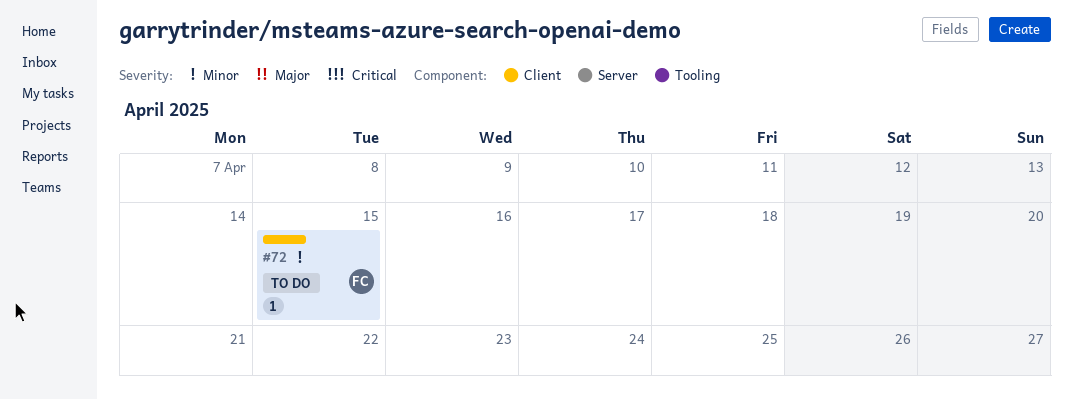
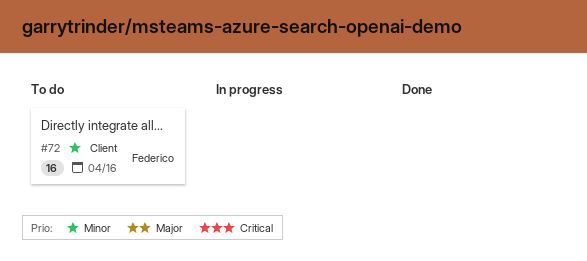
#72, estimate: 1 -> 16
#72, due: Apr 15 -> Apr 16

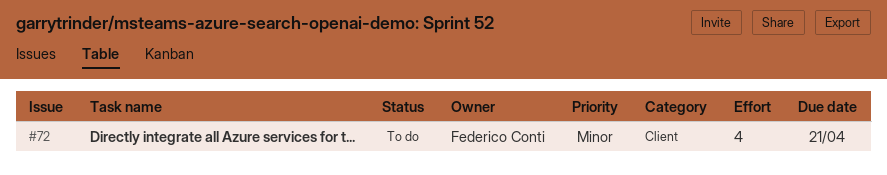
#72, estimate: 16 -> 4
#72, due: Apr 16 -> Apr 21

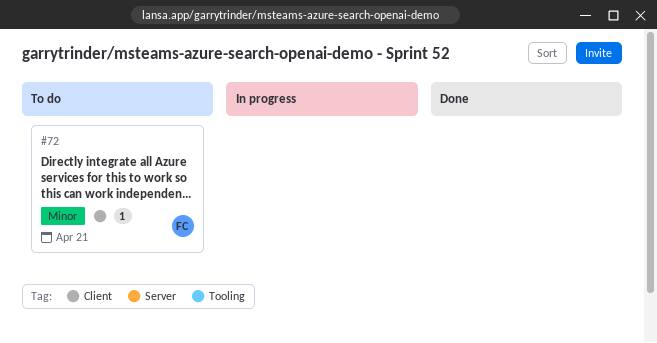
#72, estimate: 4 -> 1

